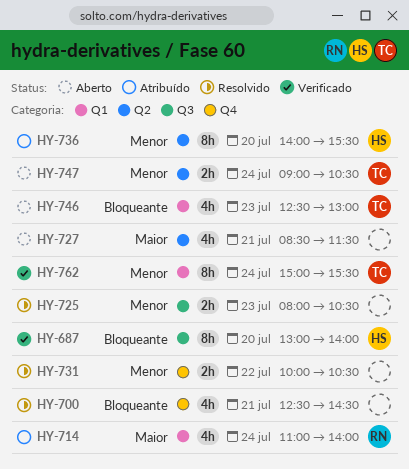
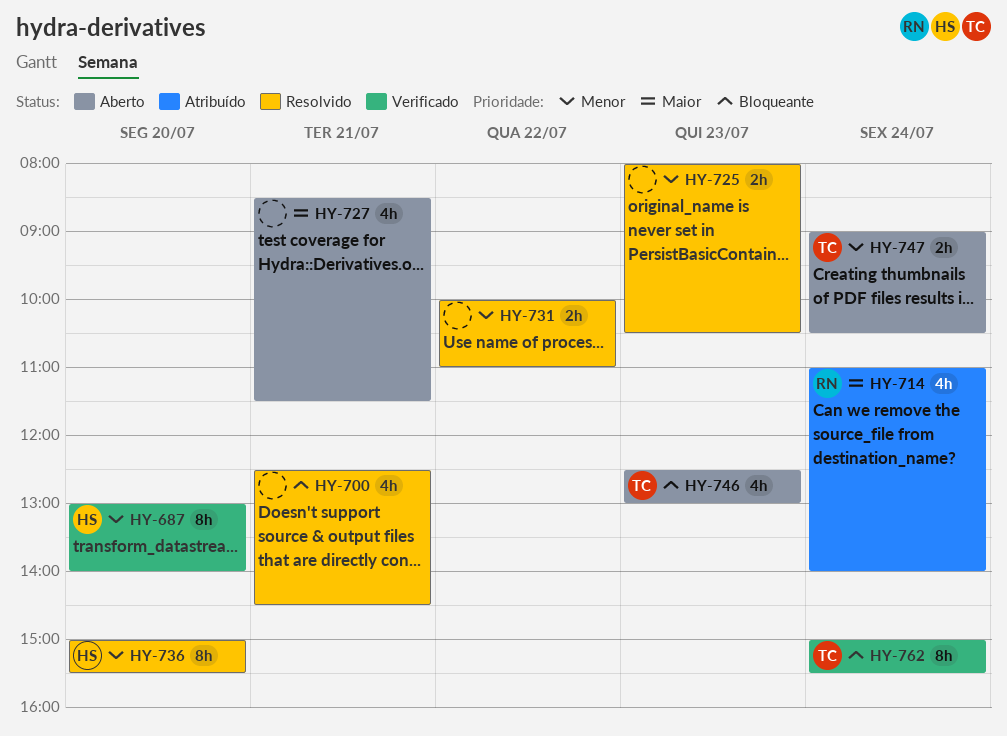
HY-687, priority: Bloqueante -> Menor
HY-731, ends: 10:30 -> 11:00
HY-736, status: Atribuído -> Resolvido
HY-736, begins: 14:00 -> 15:00
HY-762, priority: Menor -> Bloqueante

